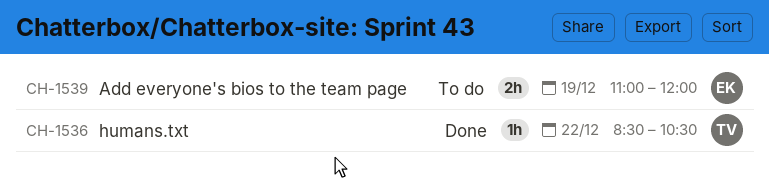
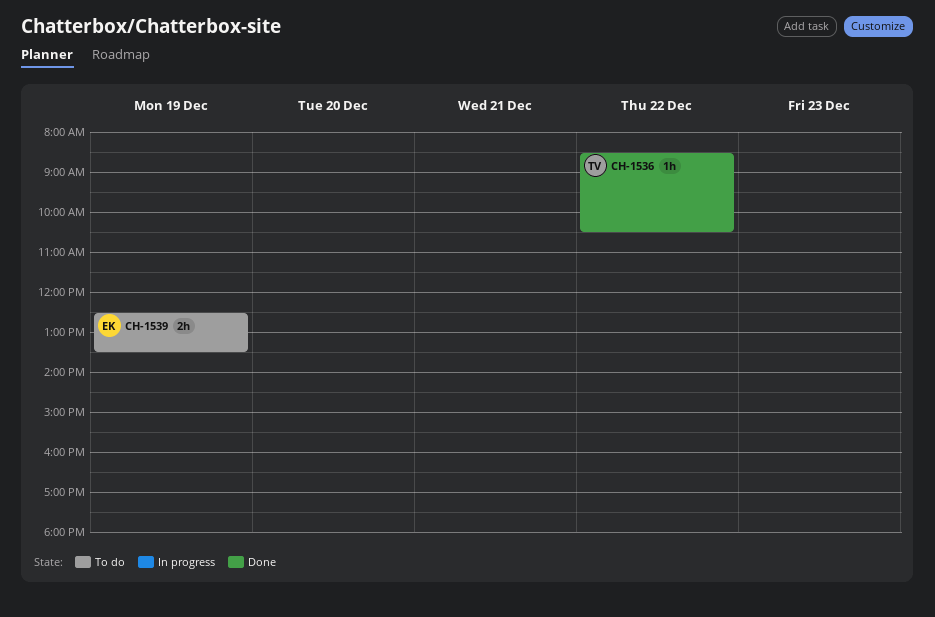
CH-1539, begins: 11:00 -> 12:30
CH-1539, ends: 12:00 -> 13:30

